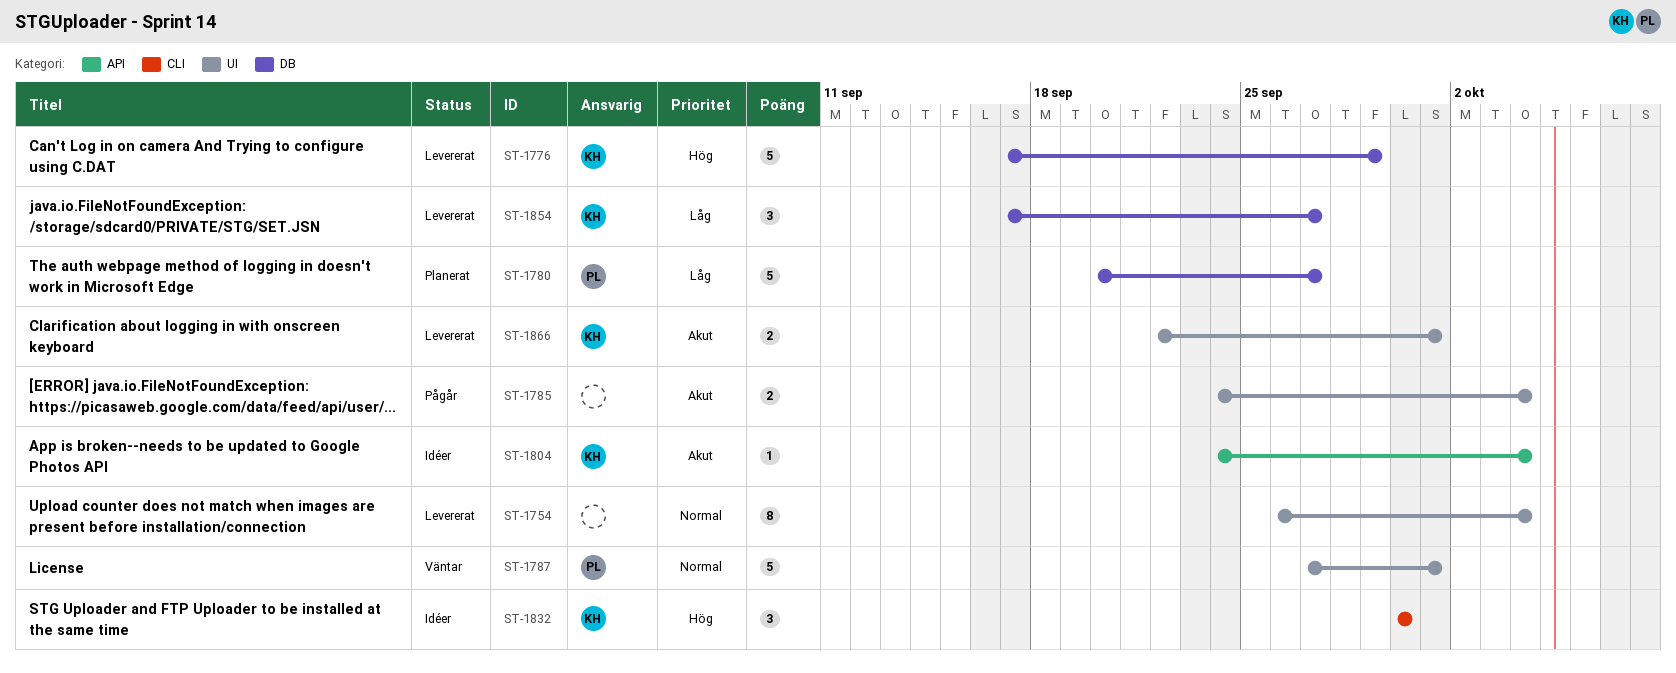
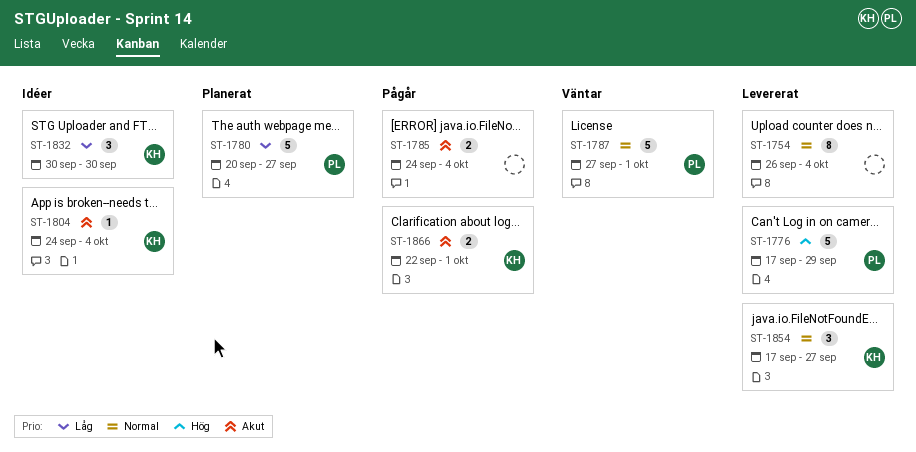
ST-1776, owner: KH -> PL
ST-1832, priority: Hög -> Låg
ST-1854, priority: Låg -> Normal
ST-1866, status: Levererat -> Pågår

